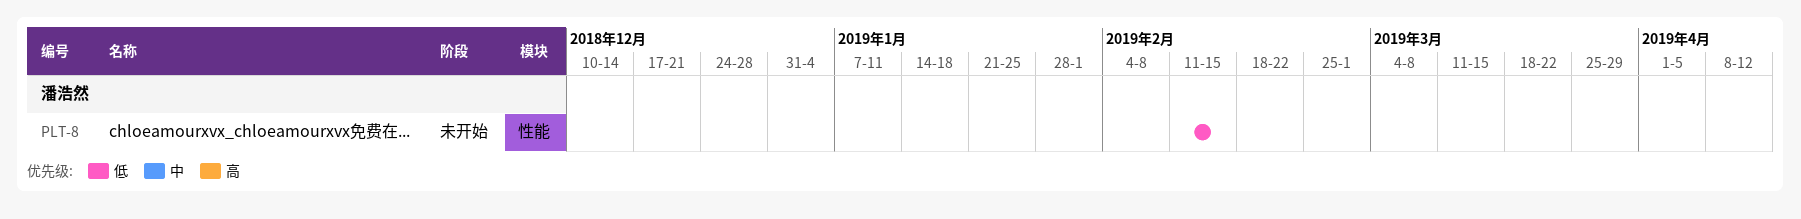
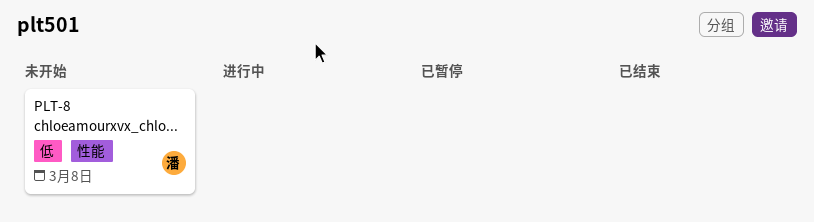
PLT-8, due: Feb 15 -> Mar 8

